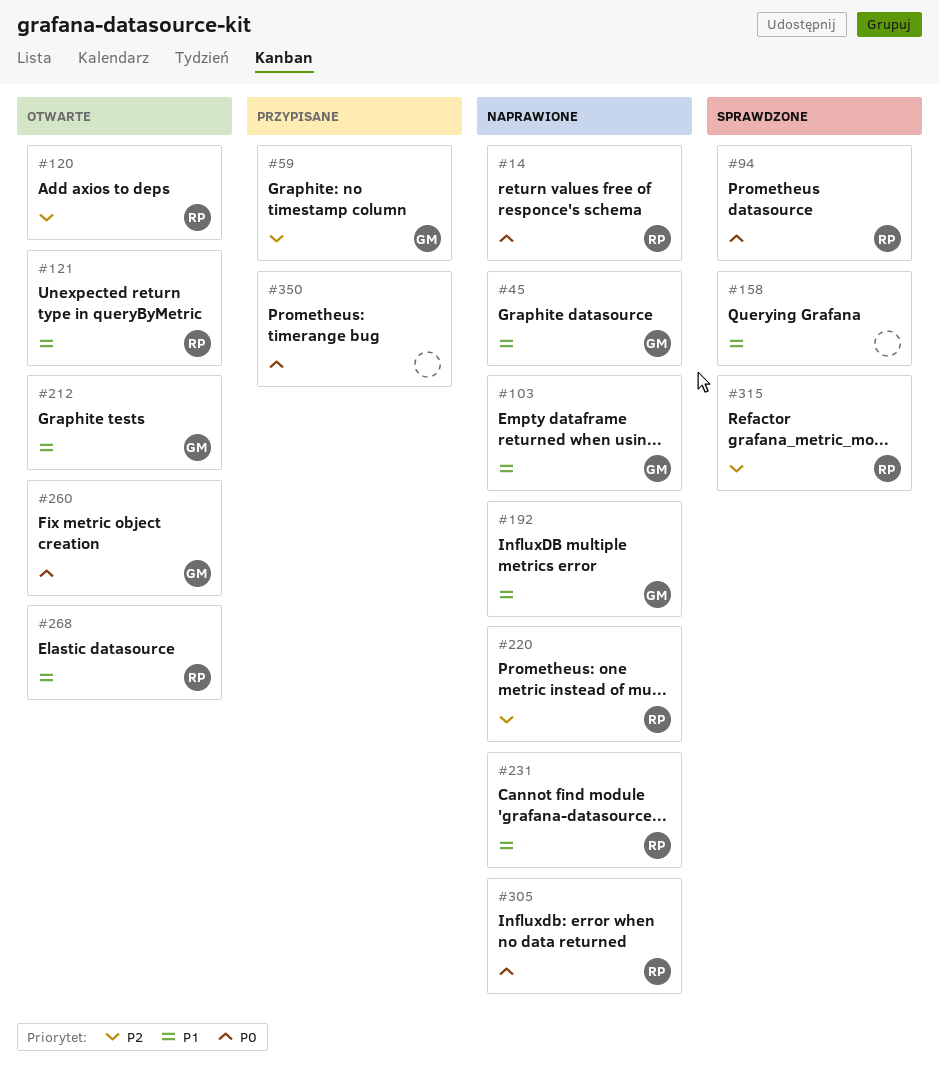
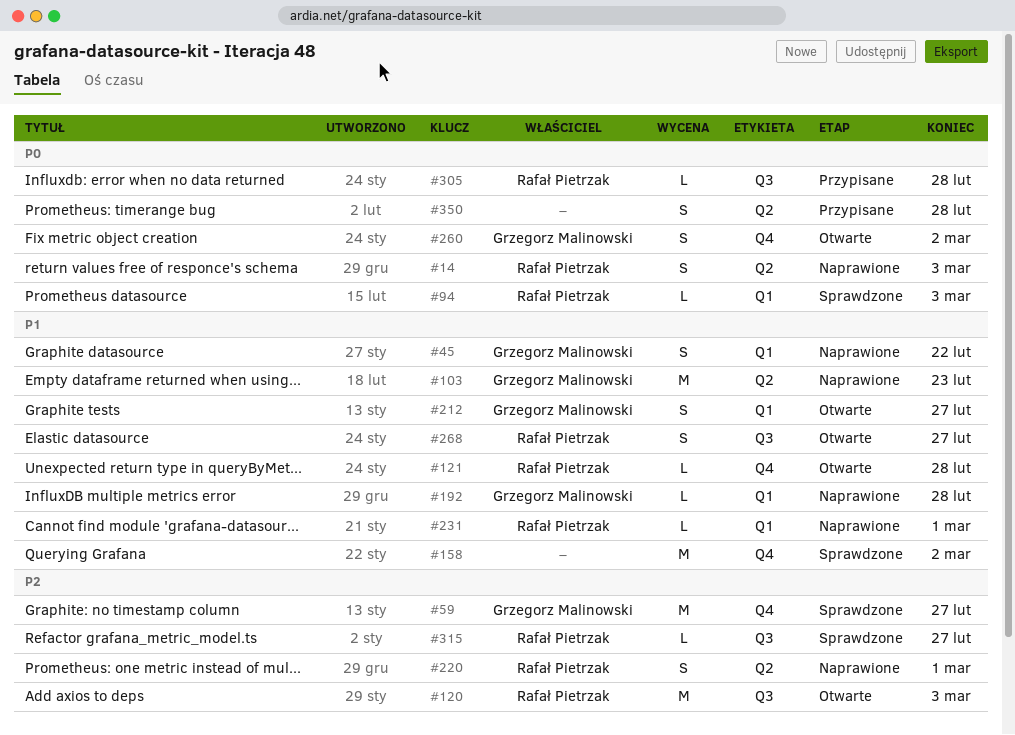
#59, status: Przypisane -> Sprawdzone
#305, status: Naprawione -> Przypisane

